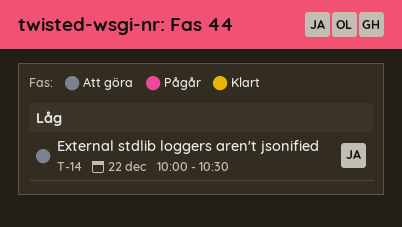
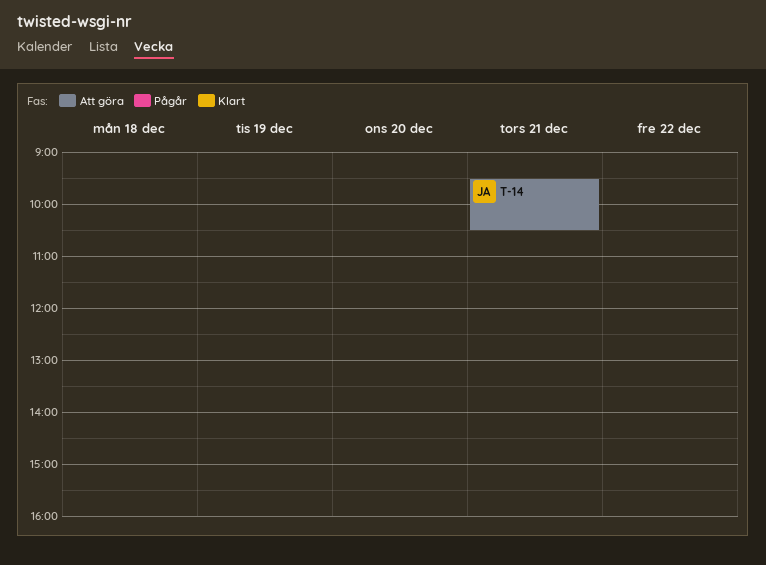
T-14, day: Dec 22 -> Dec 21
T-14, begins: 10:00 -> 09:30

